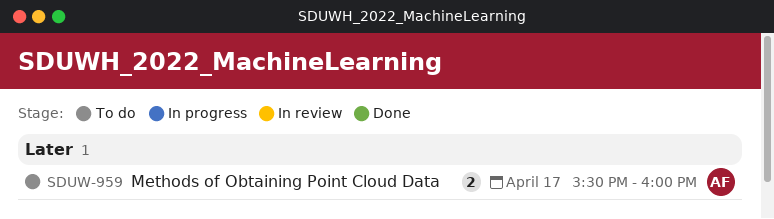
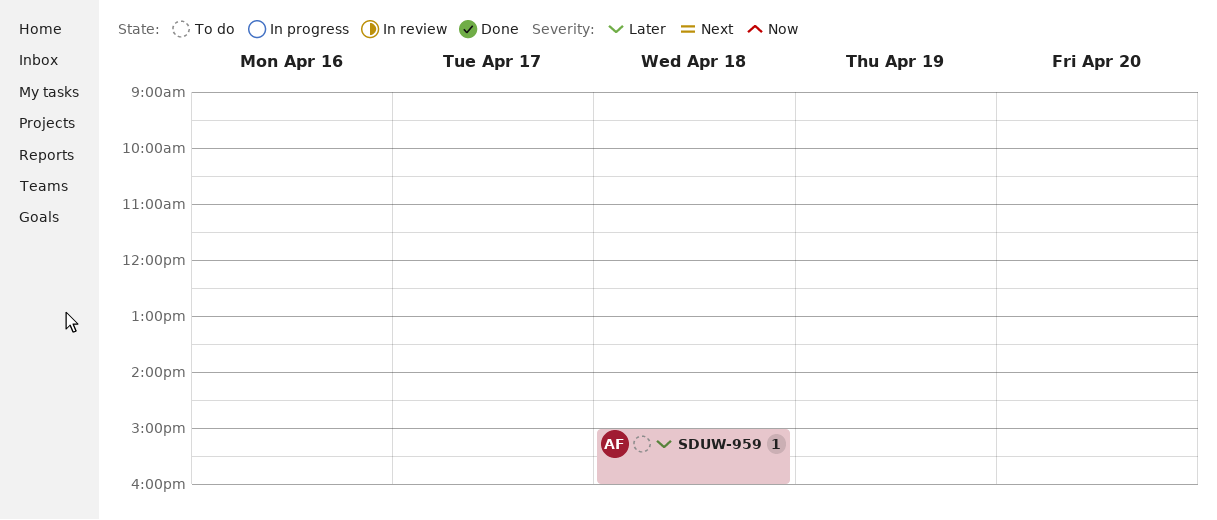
SDUW-959, estimate: 2 -> 1
SDUW-959, day: Apr 17 -> Apr 18
SDUW-959, begins: 15:30 -> 15:00

